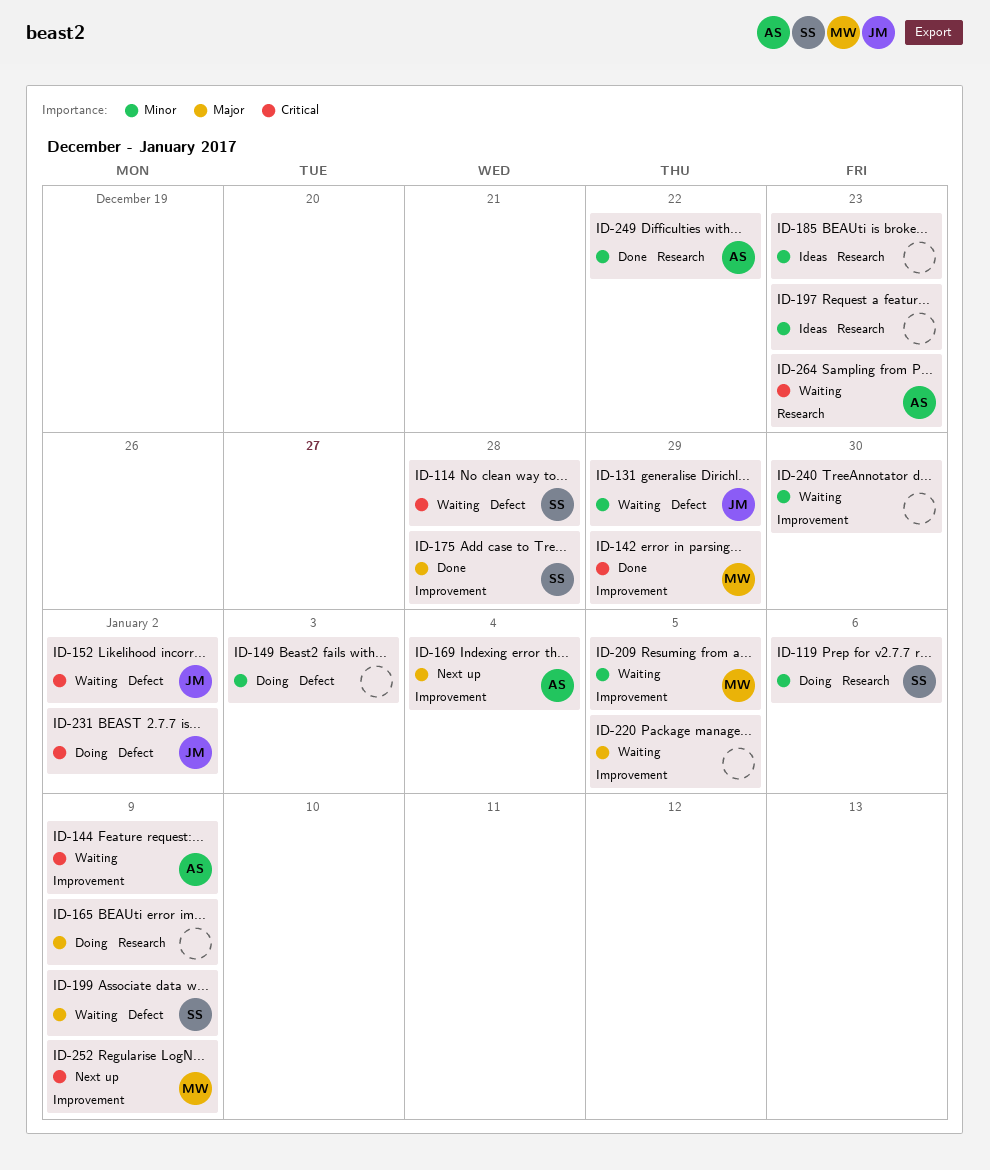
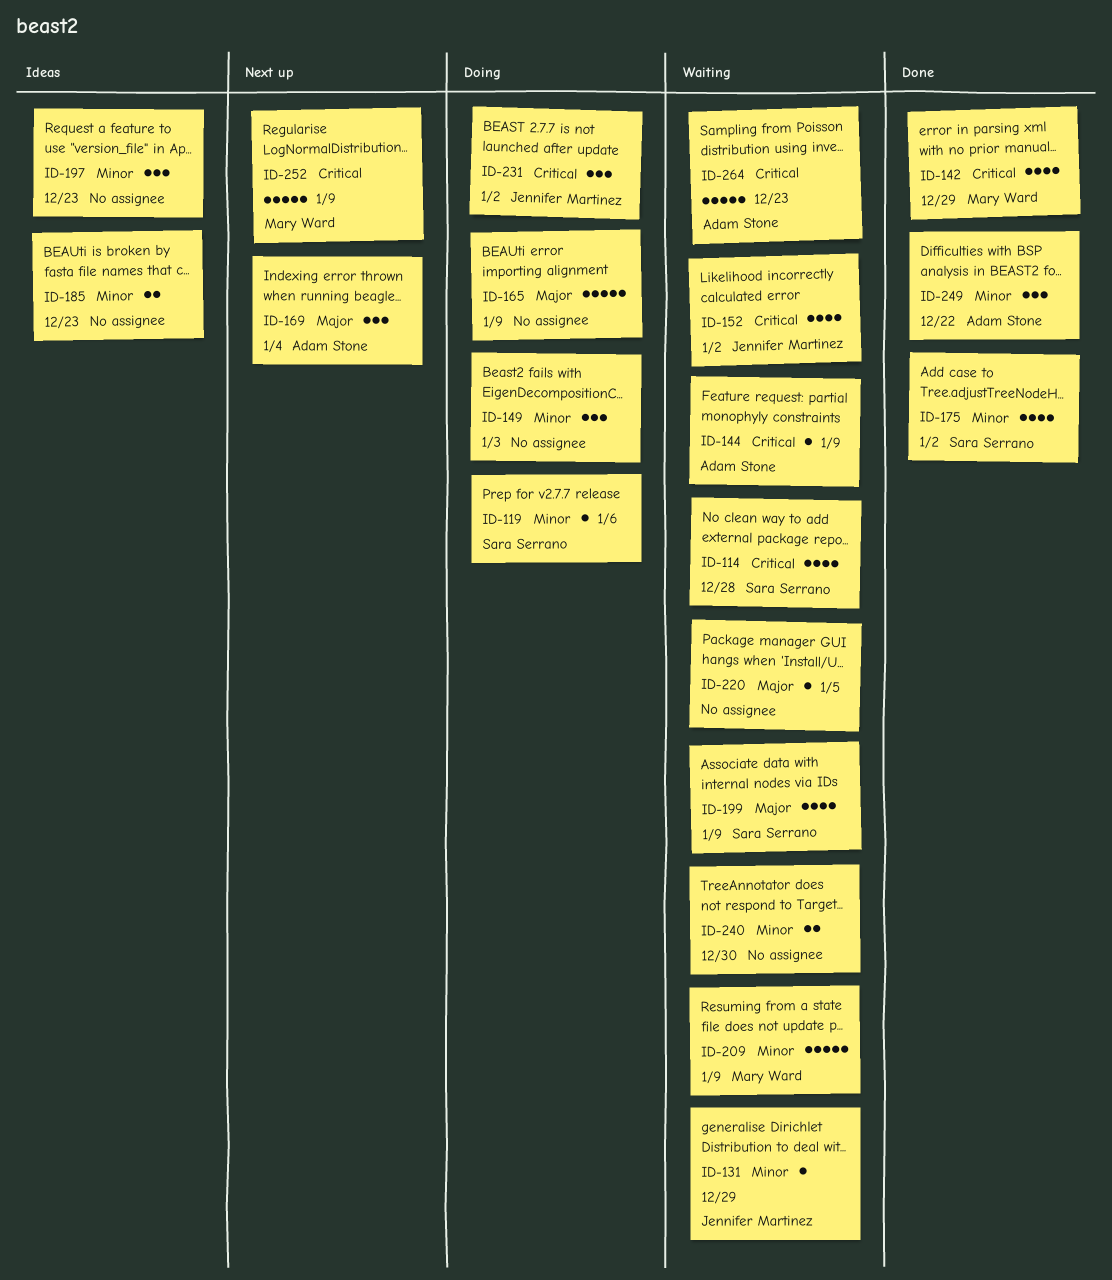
ID-175, priority: Major -> Minor
ID-175, due: Dec 28 -> Jan 2
ID-209, due: Jan 5 -> Jan 9

